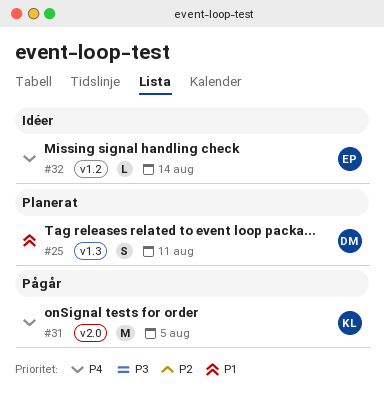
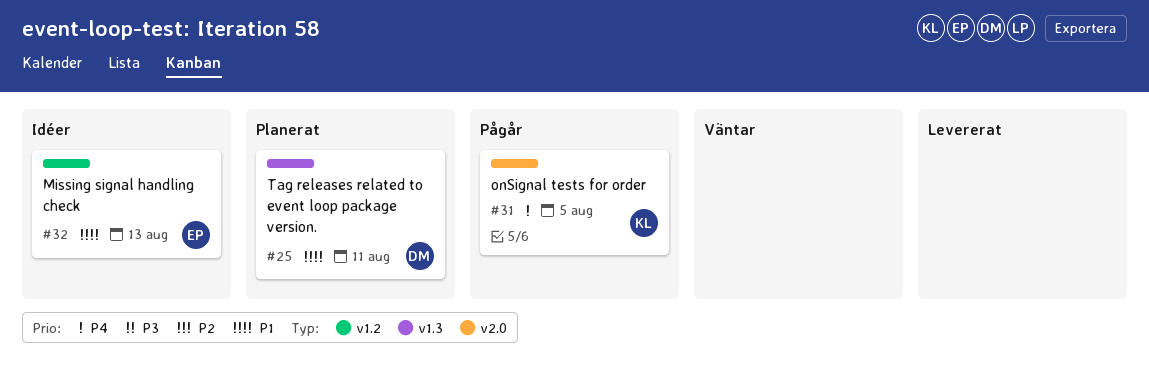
#32, priority: P4 -> P1
#32, due: Aug 14 -> Aug 13

